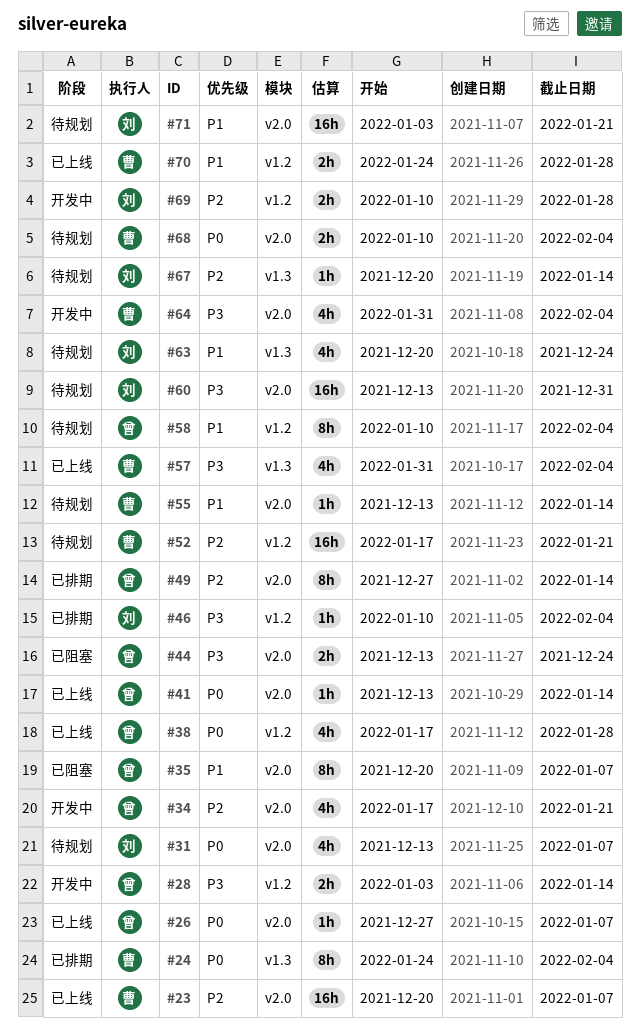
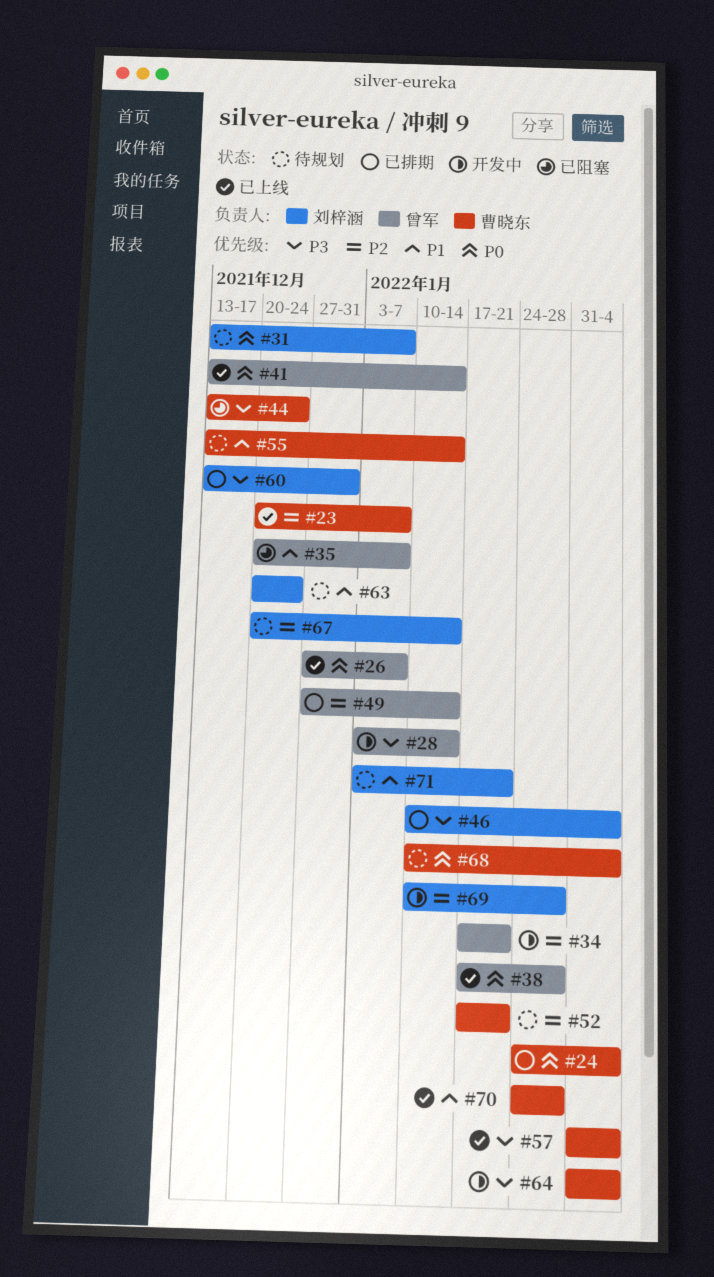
#44, owner: 曾军 -> 曹晓东
#58: present -> none
#60, status: 待规划 -> 已排期

